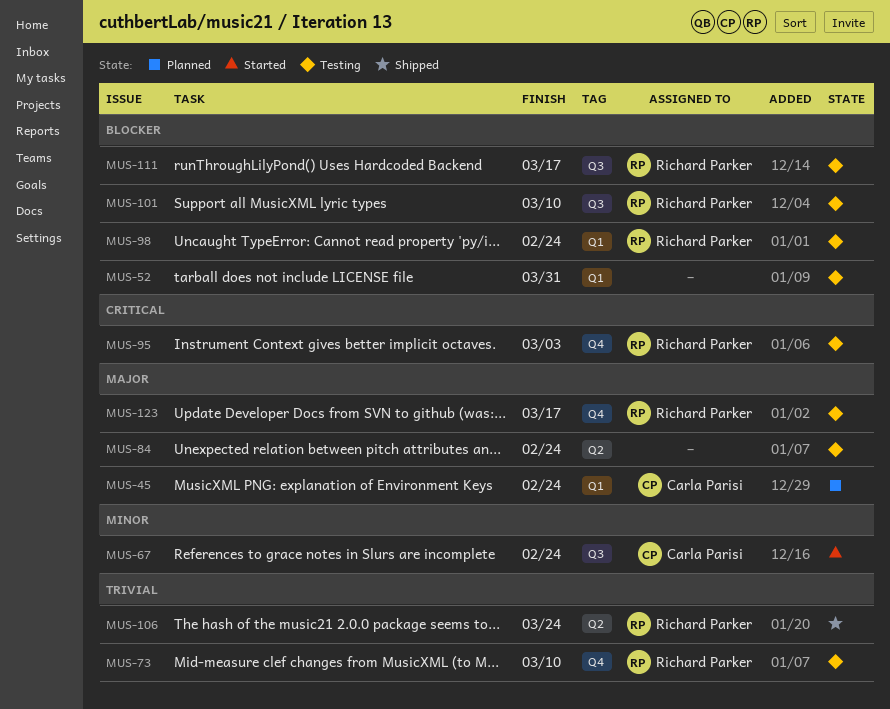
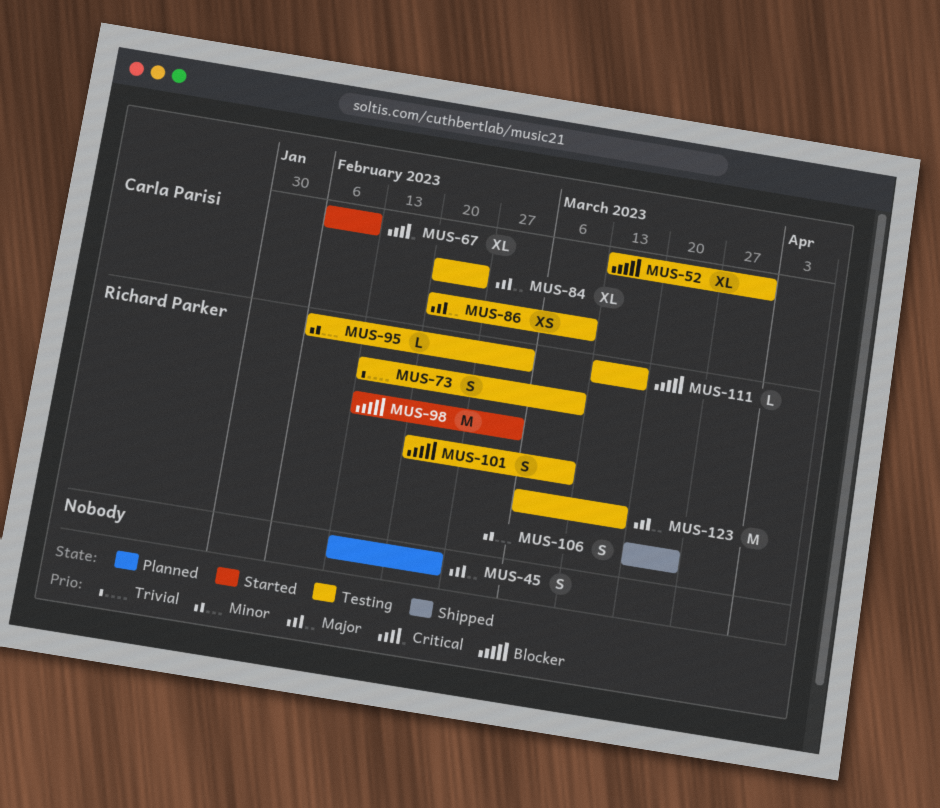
MUS-45, owner: Carla Parisi -> none
MUS-52, owner: none -> Carla Parisi
MUS-67, priority: Minor -> Critical
MUS-67, due: Feb 24 -> Feb 10
MUS-84, owner: none -> Carla Parisi
MUS-86: none -> present
MUS-95, priority: Critical -> Minor
MUS-98, status: Testing -> Started
MUS-98, due: Feb 24 -> Mar 3
MUS-106, priority: Trivial -> Minor

